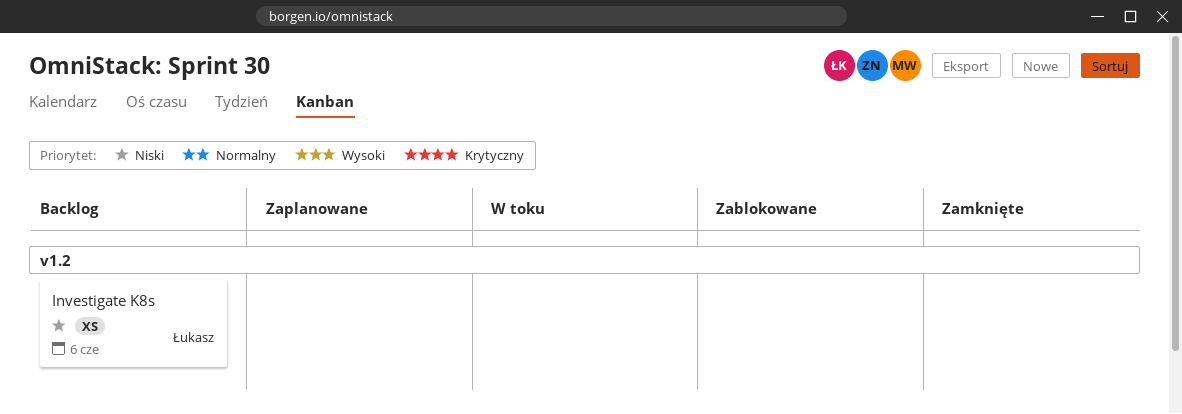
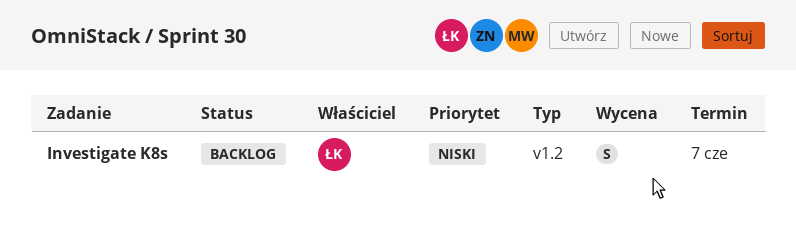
Investigate K8s, estimate: XS -> S
Investigate K8s, due: Jun 6 -> Jun 7

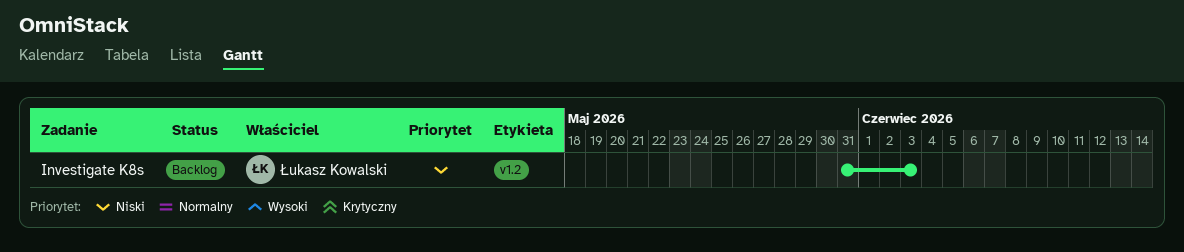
Investigate K8s, due: Jun 7 -> Jun 3

